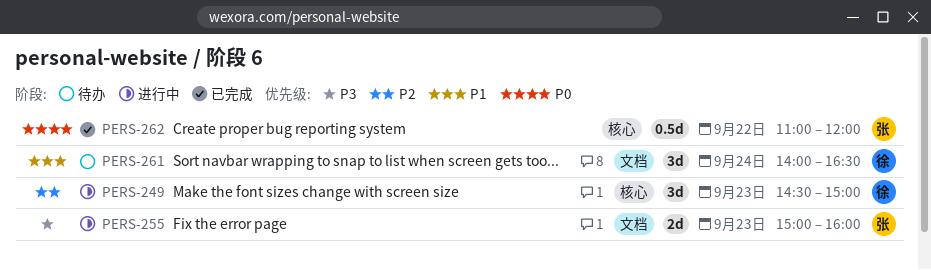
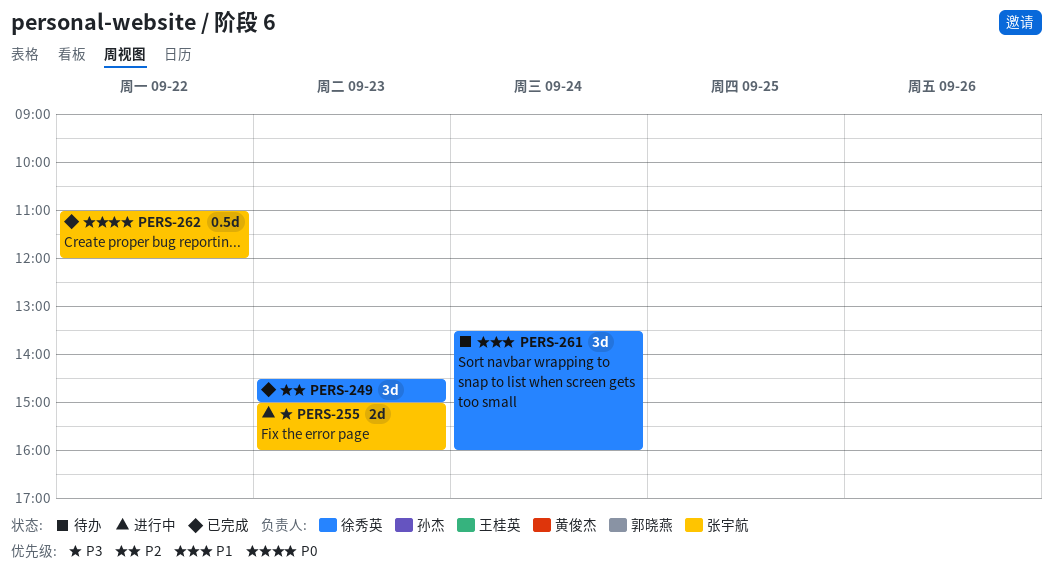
PERS-249, status: 进行中 -> 已完成
PERS-261, begins: 14:00 -> 13:30
PERS-261, ends: 16:30 -> 16:00

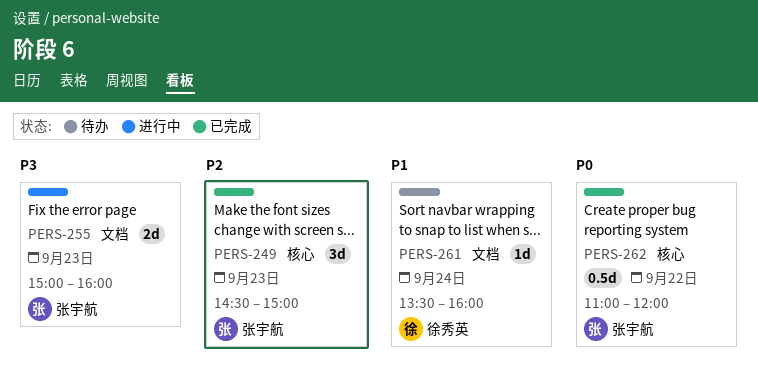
PERS-249, owner: 徐秀英 -> 张宇航
PERS-261, estimate: 3d -> 1d

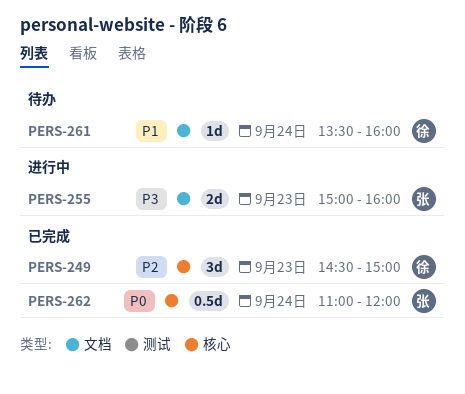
PERS-249, owner: 张宇航 -> 徐秀英
PERS-262, day: Sep 22 -> Sep 24

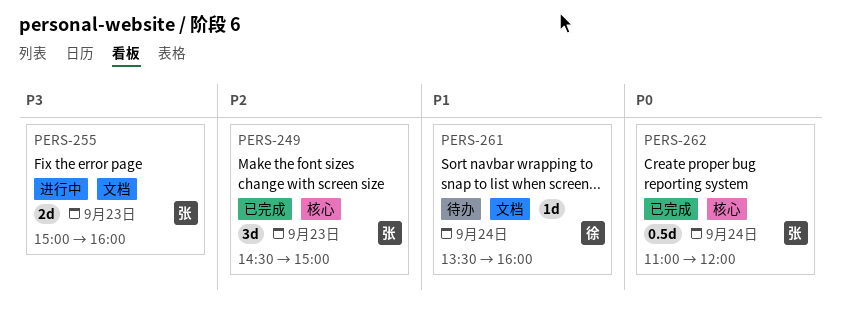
PERS-249, owner: 徐 -> 张

